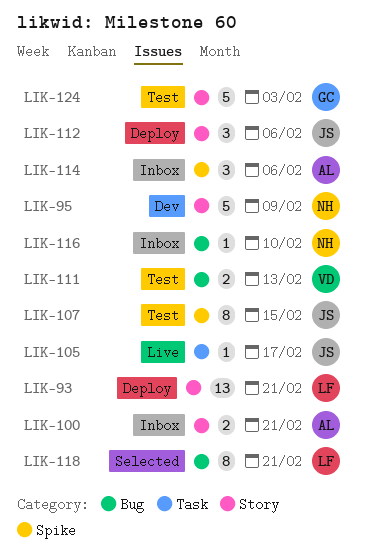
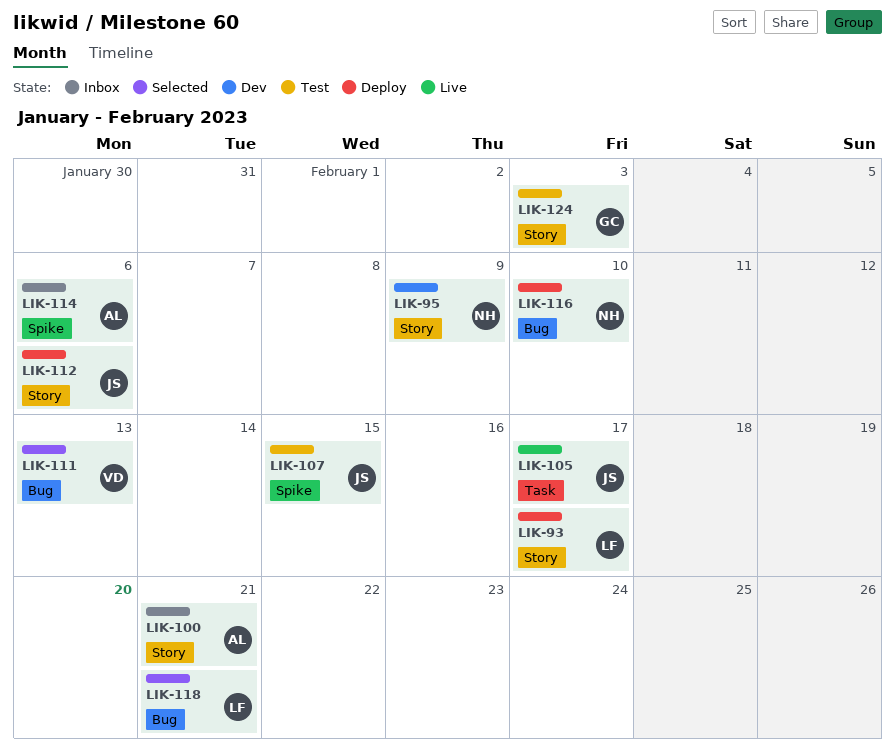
LIK-93, due: Feb 21 -> Feb 17
LIK-111, status: Test -> Selected
LIK-116, status: Inbox -> Deploy

